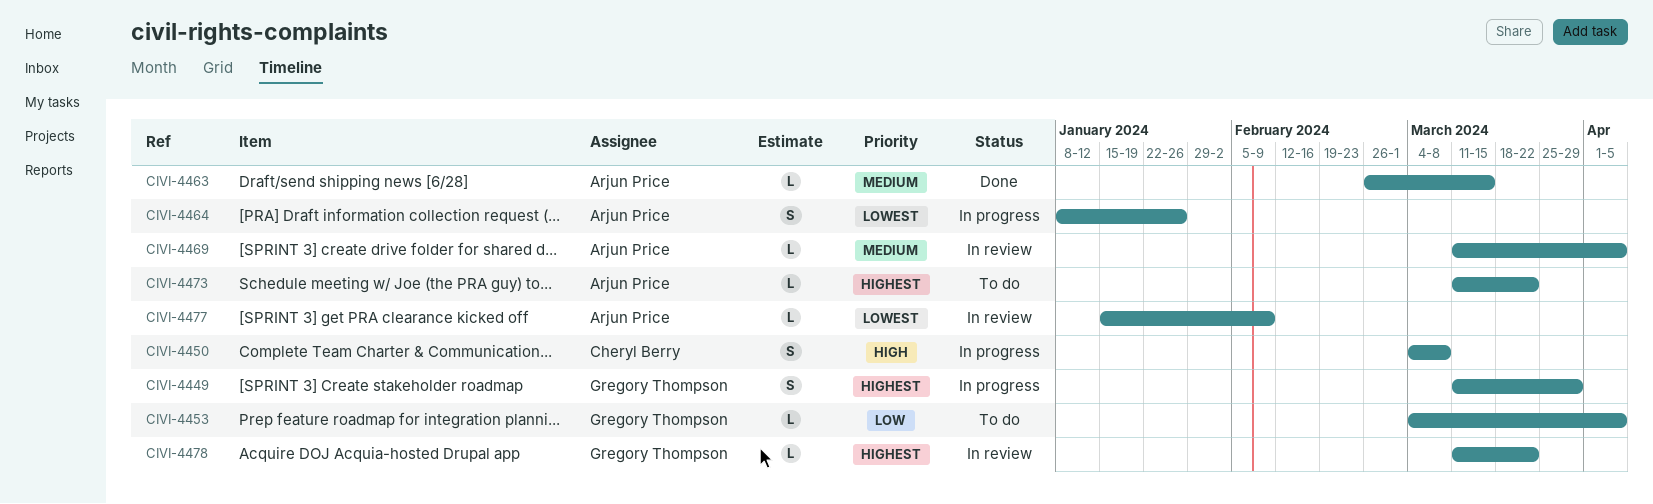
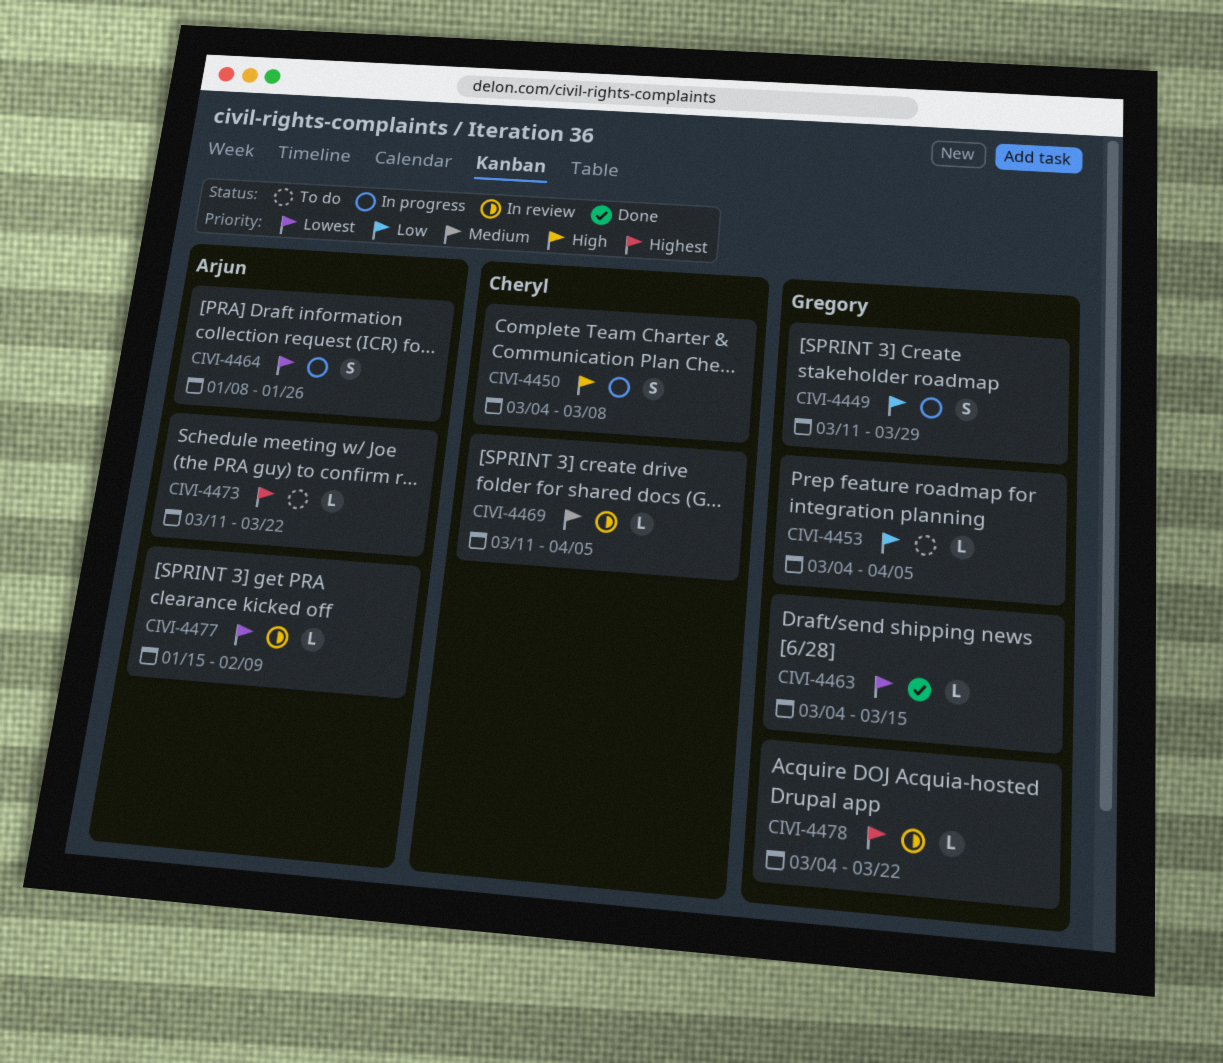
CIVI-4449, priority: Highest -> Low
CIVI-4463, owner: Arjun Price -> Gregory Thompson
CIVI-4463, priority: Medium -> Lowest
CIVI-4463, start: Feb 26 -> Mar 4
CIVI-4469, owner: Arjun Price -> Cheryl Berry
CIVI-4478, start: Mar 11 -> Mar 4

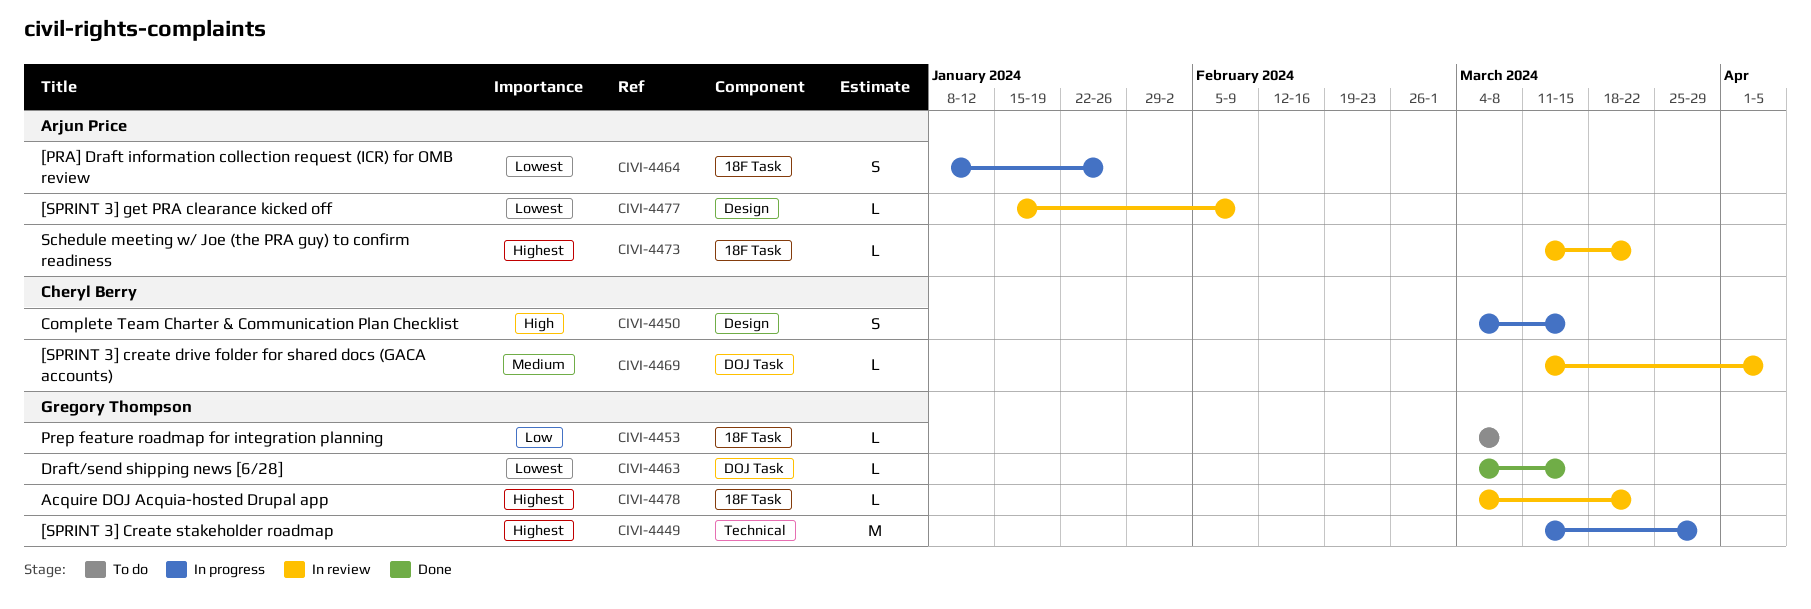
CIVI-4449, priority: Low -> Highest
CIVI-4449, estimate: S -> M
CIVI-4450, due: Mar 8 -> Mar 15
CIVI-4453, due: Apr 5 -> Mar 8
CIVI-4473, status: To do -> In review

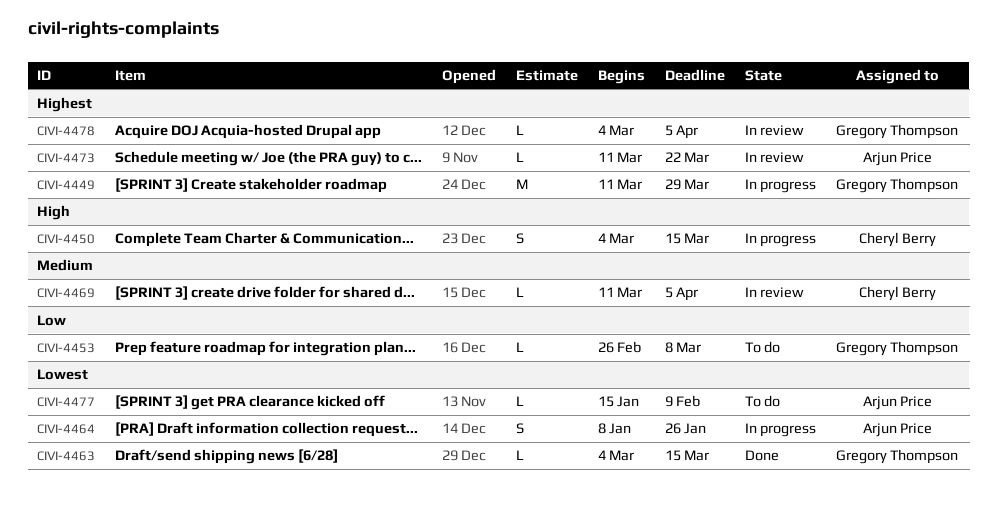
CIVI-4453, start: Mar 4 -> Feb 26
CIVI-4477, status: In review -> To do
CIVI-4478, due: Mar 22 -> Apr 5

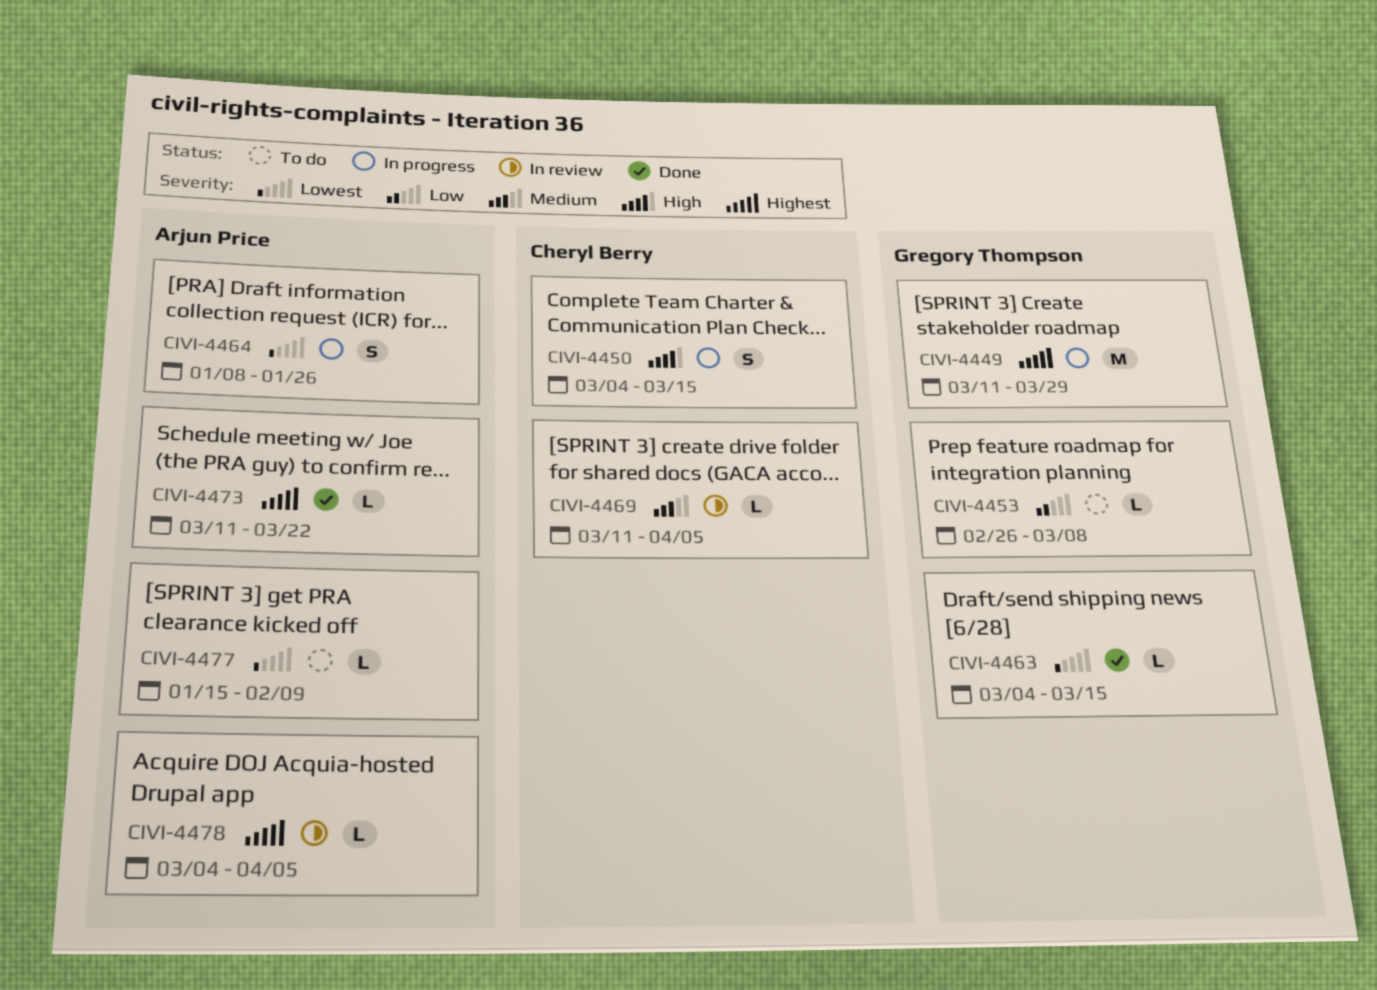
CIVI-4473, status: In review -> Done
CIVI-4478, owner: Gregory Thompson -> Arjun Price

